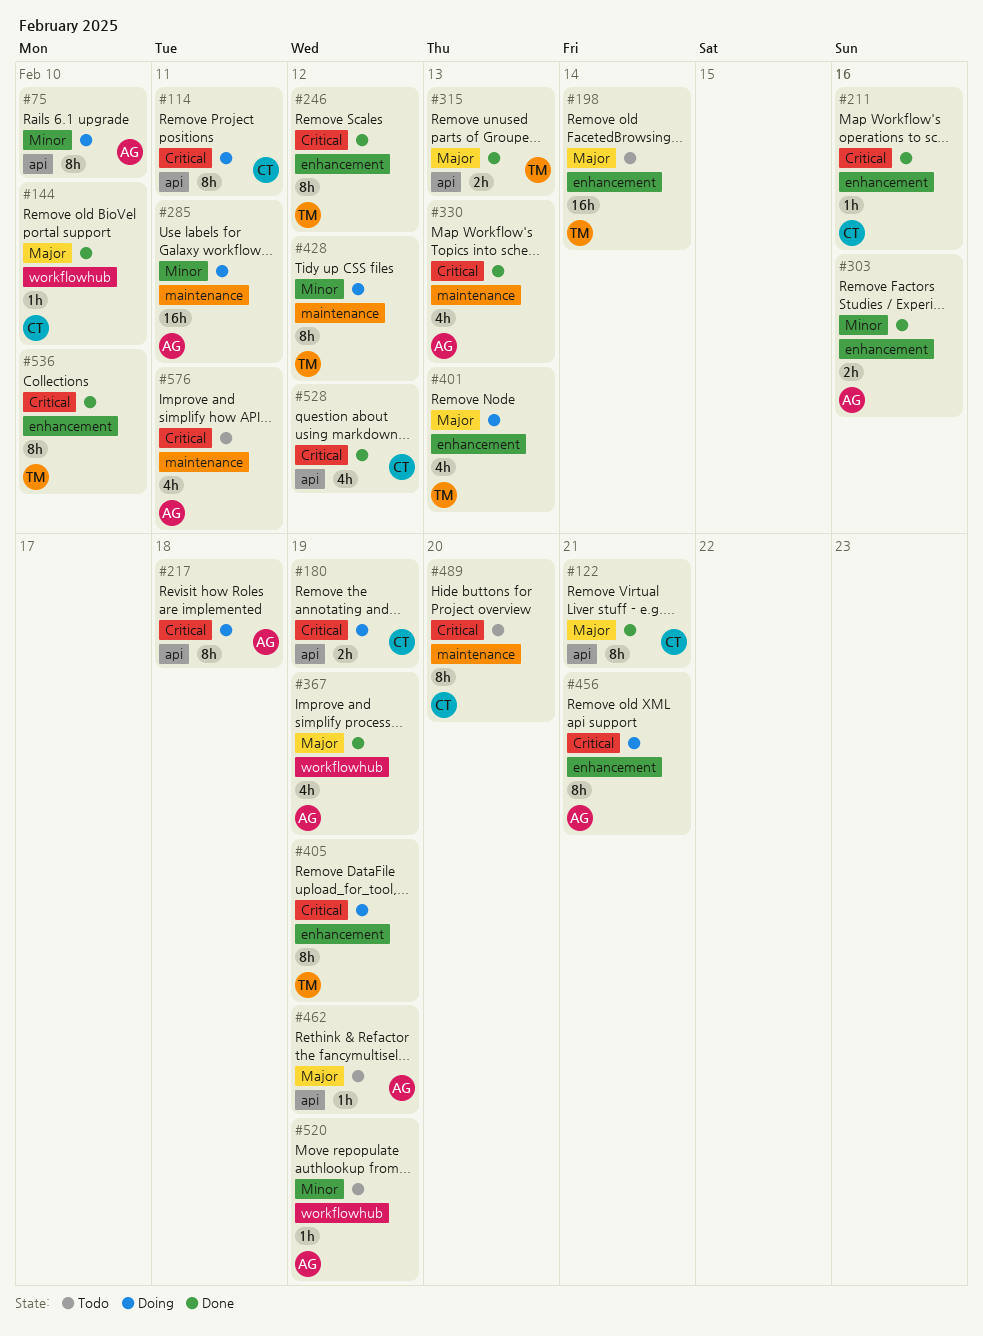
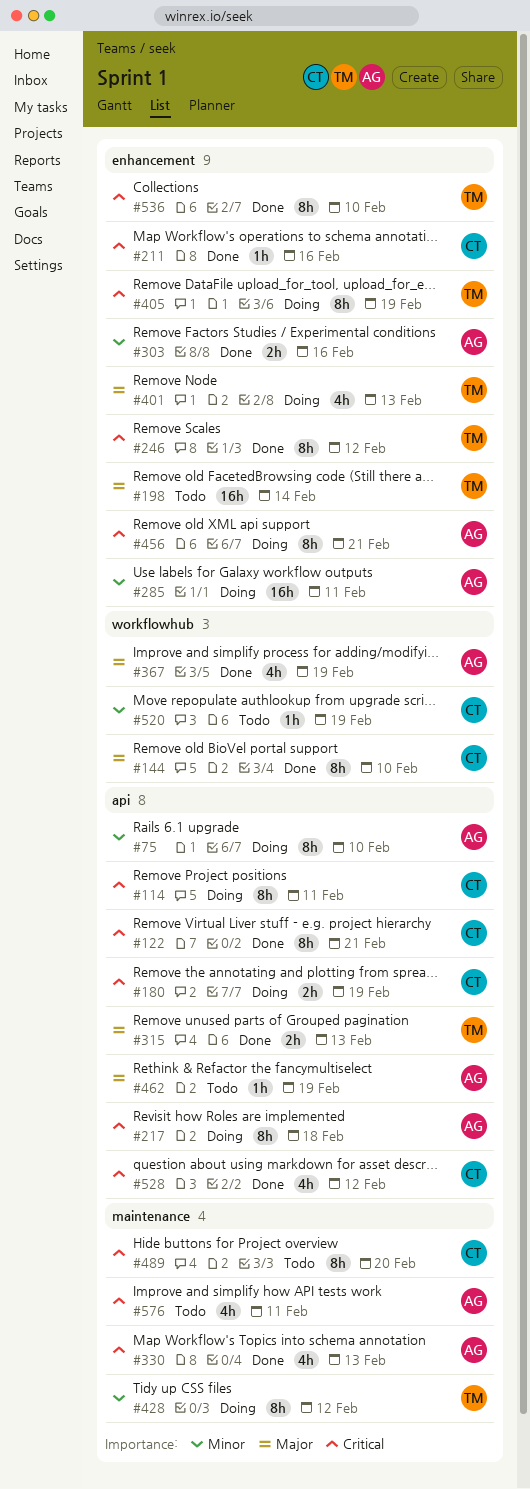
#122, priority: Major -> Critical
#144, estimate: 1h -> 8h
#285, label: maintenance -> enhancement
#520, owner: AG -> CT

